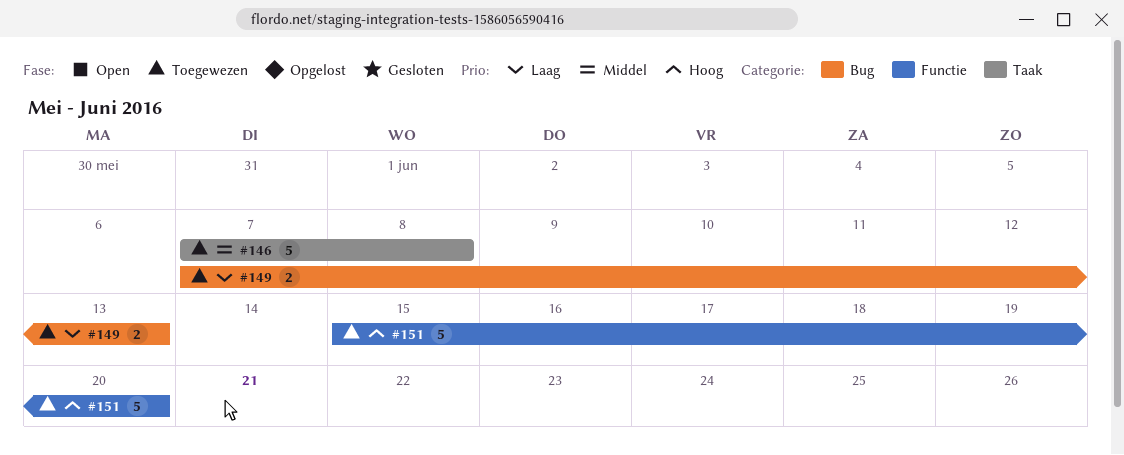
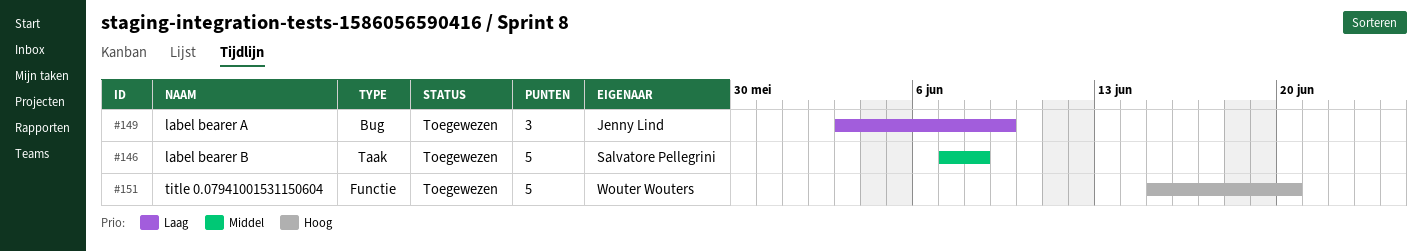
#149, estimate: 2 -> 3
#149, start: Jun 7 -> Jun 3
#149, due: Jun 13 -> Jun 9

